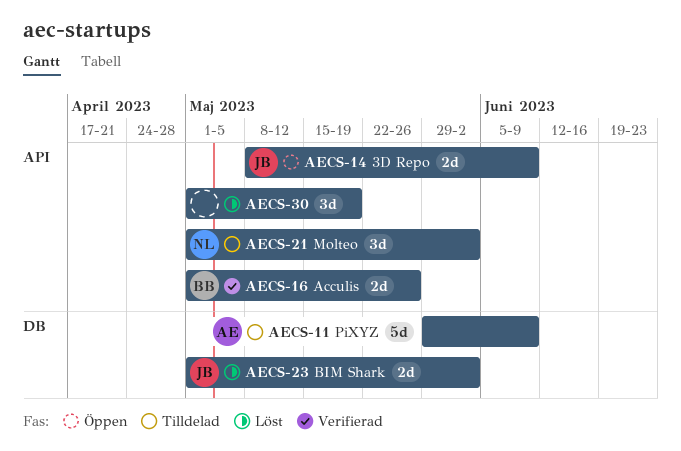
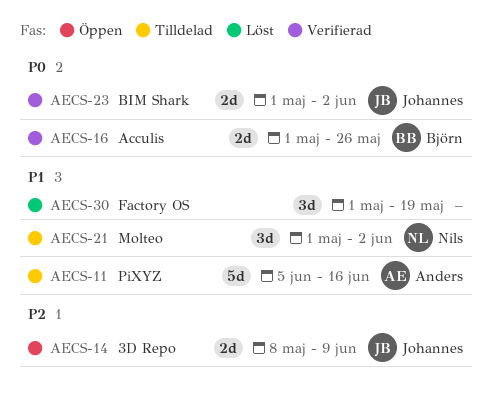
AECS-11, start: May 29 -> Jun 5
AECS-11, due: Jun 9 -> Jun 16
AECS-23, status: Löst -> Verifierad

